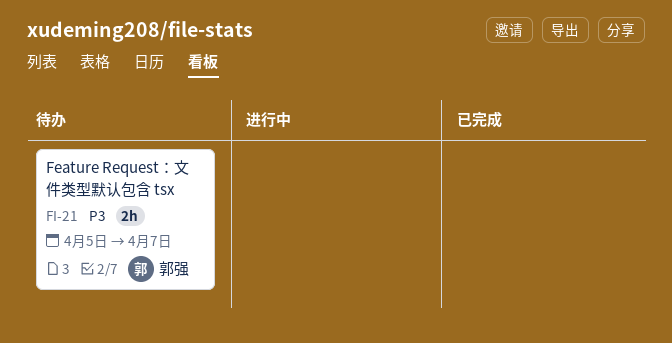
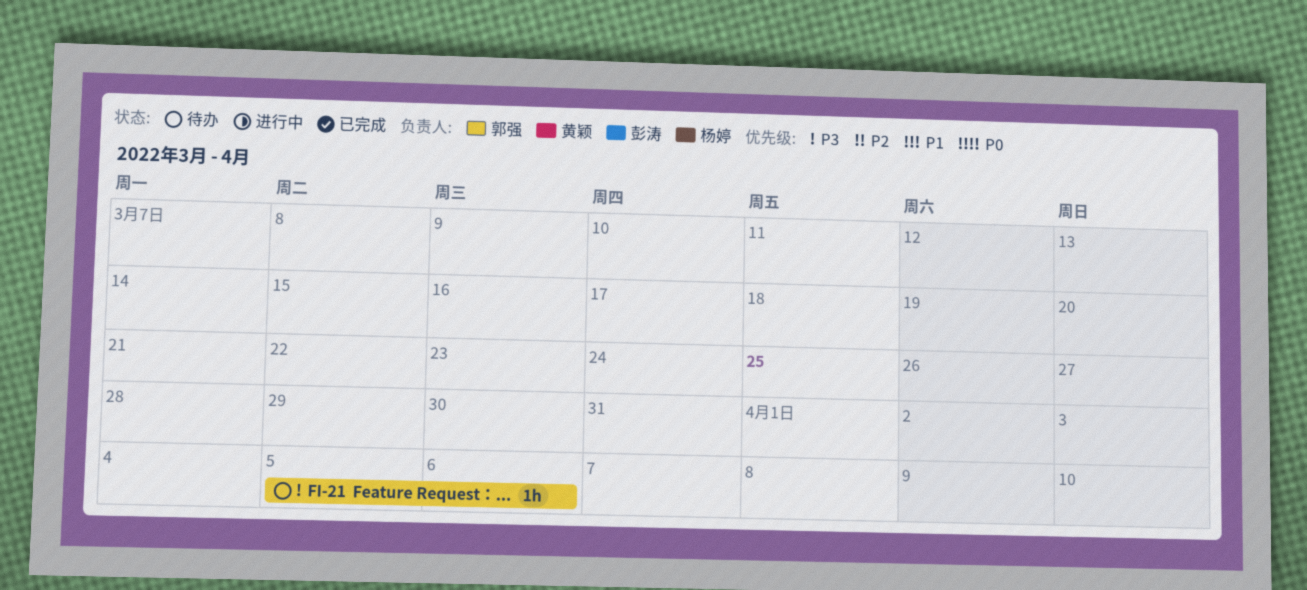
FI-21, estimate: 2h -> 1h
FI-21, due: Apr 7 -> Apr 6

